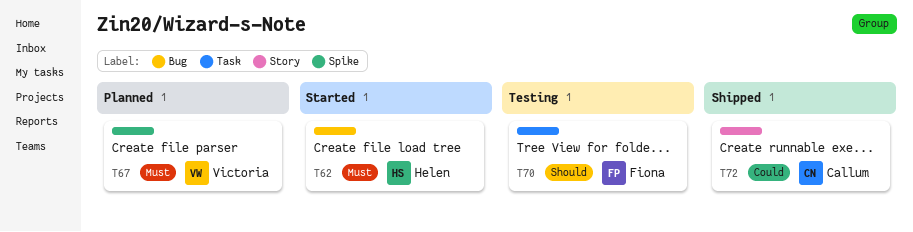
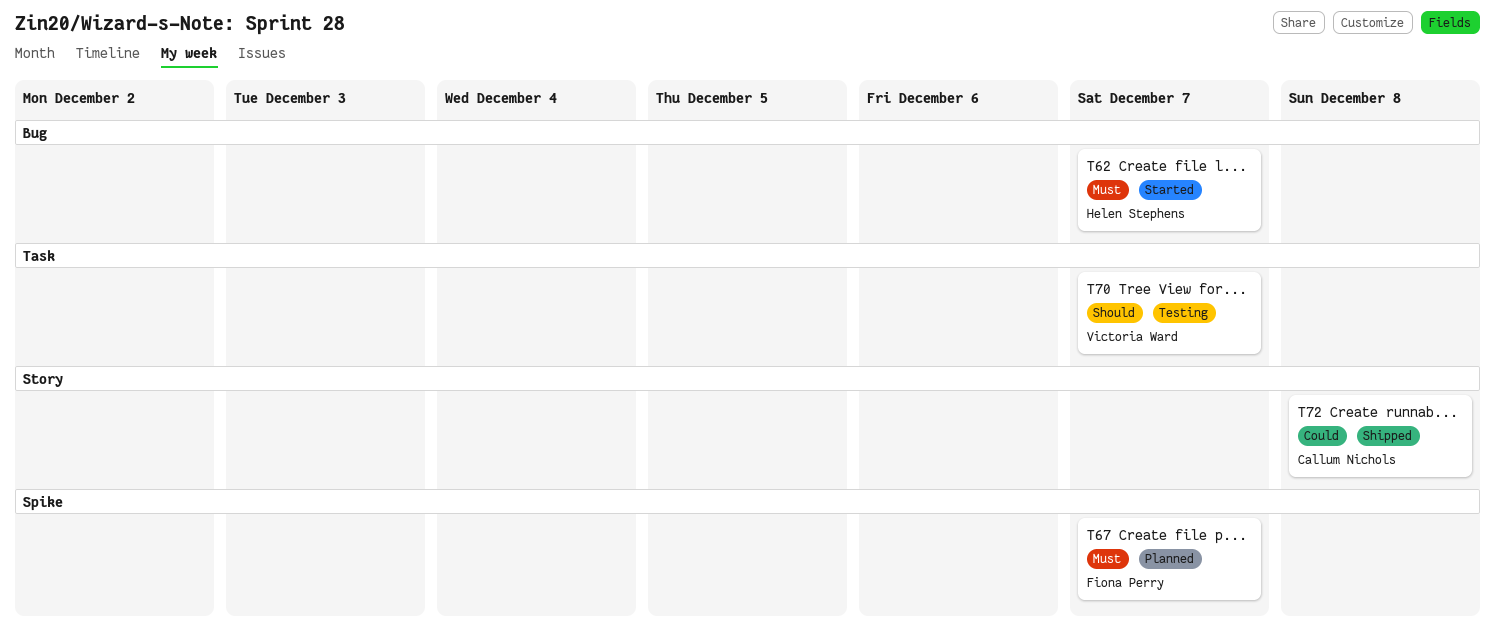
T67, owner: Victoria Ward -> Fiona Perry
T70, owner: Fiona Perry -> Victoria Ward

